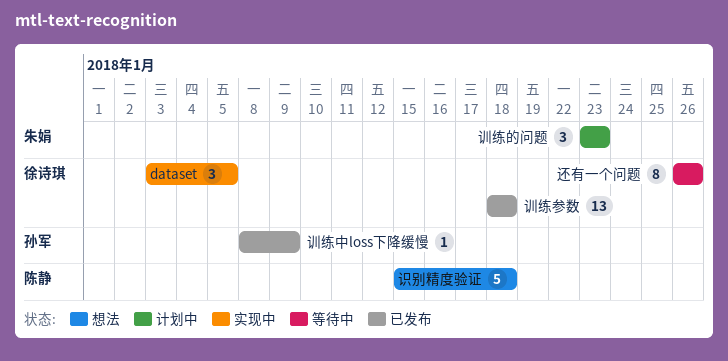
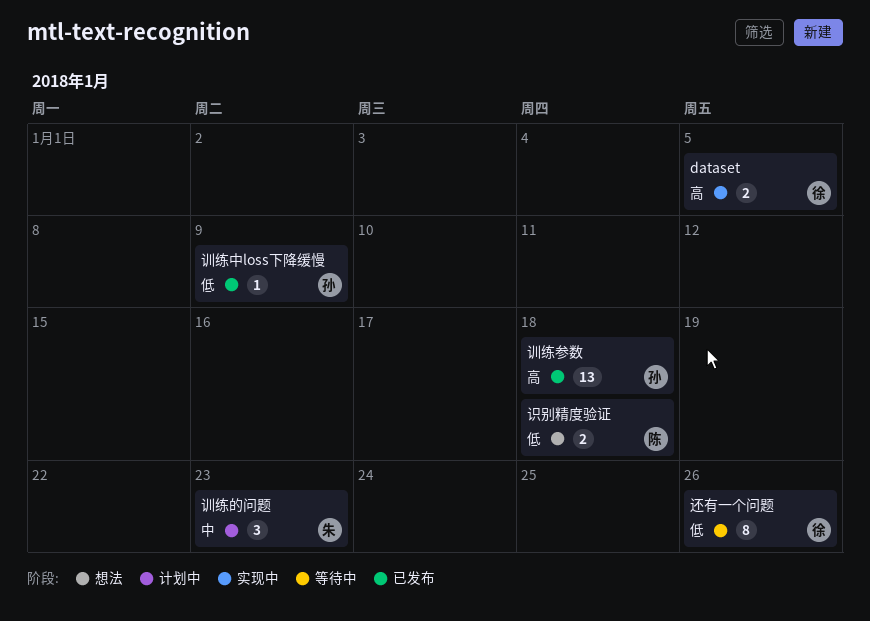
dataset, estimate: 3 -> 2
训练参数, owner: 徐诗琪 -> 孙军
识别精度验证, estimate: 5 -> 2

